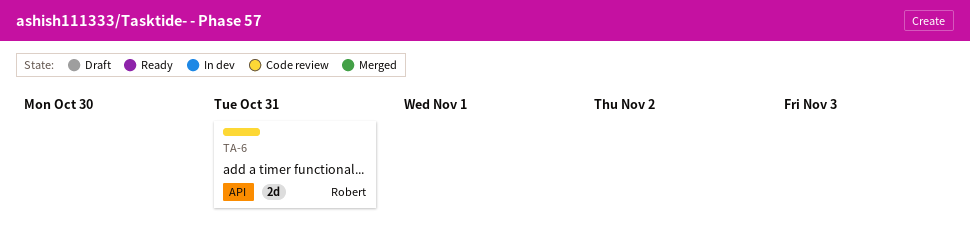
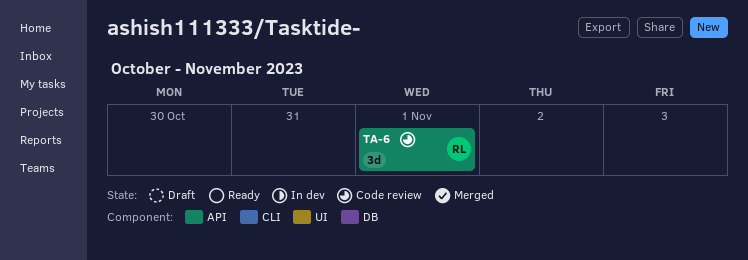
TA-6, estimate: 2d -> 3d
TA-6, due: Oct 31 -> Nov 1

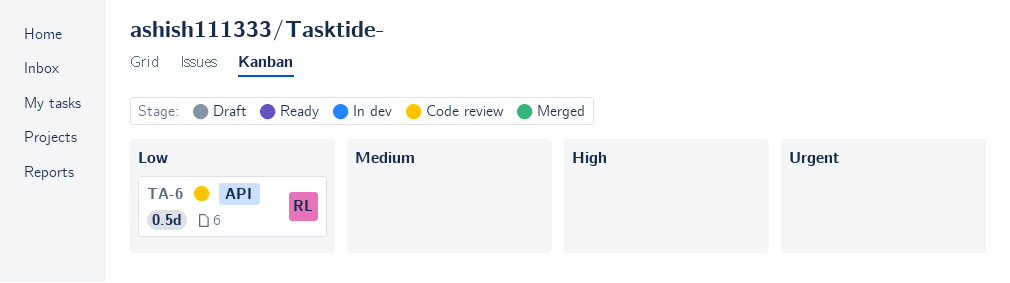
TA-6, estimate: 3d -> 0.5d

